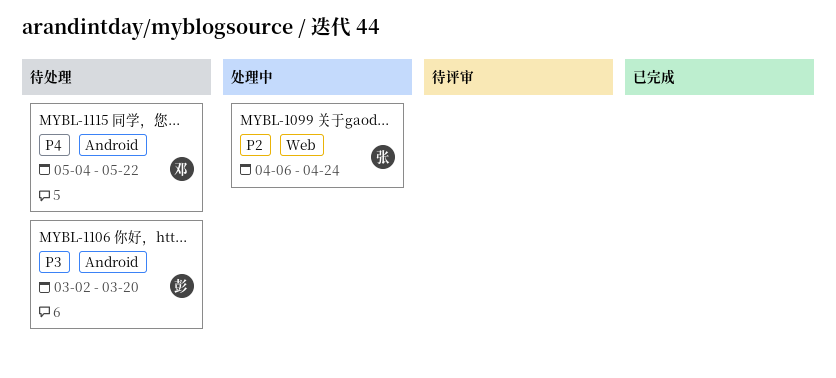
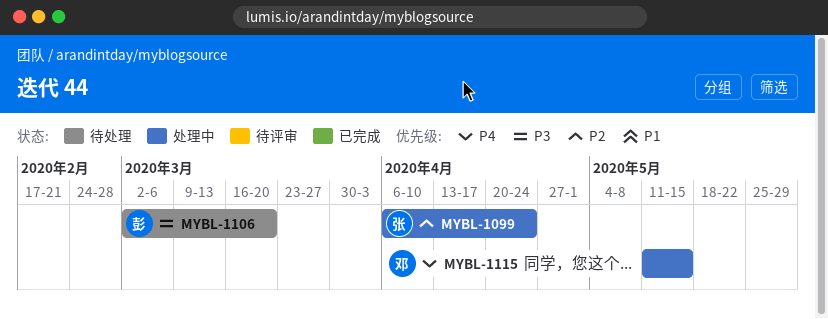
MYBL-1115, status: 待处理 -> 处理中
MYBL-1115, start: May 4 -> May 11
MYBL-1115, due: May 22 -> May 15

